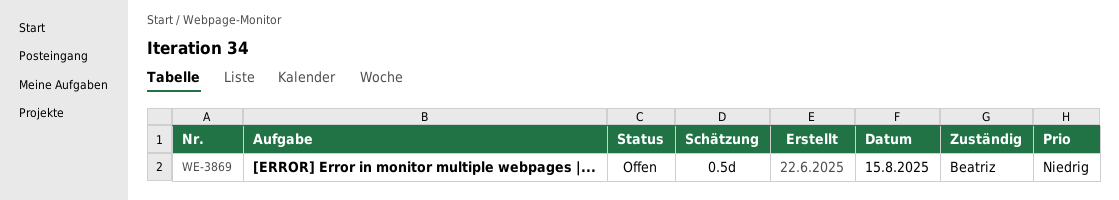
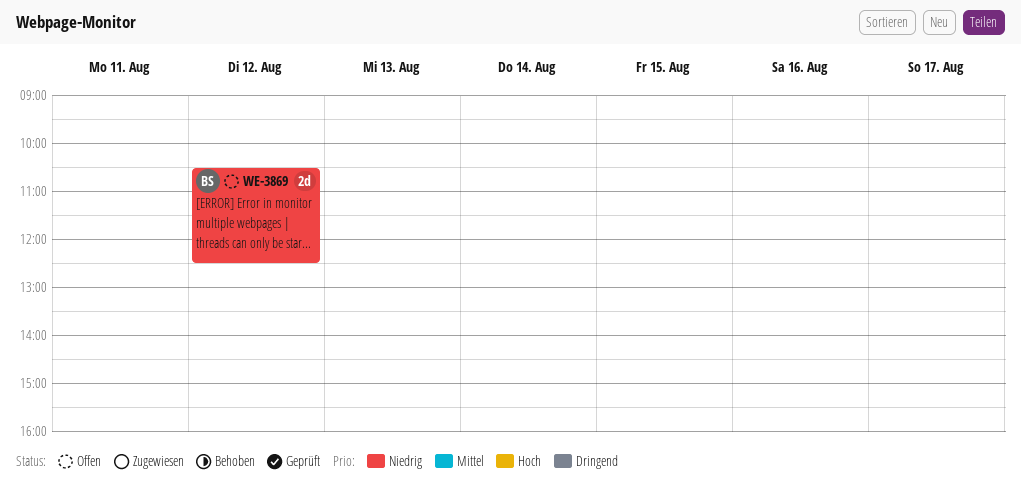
WE-3869, estimate: 0.5d -> 2d
WE-3869, day: Aug 15 -> Aug 12

